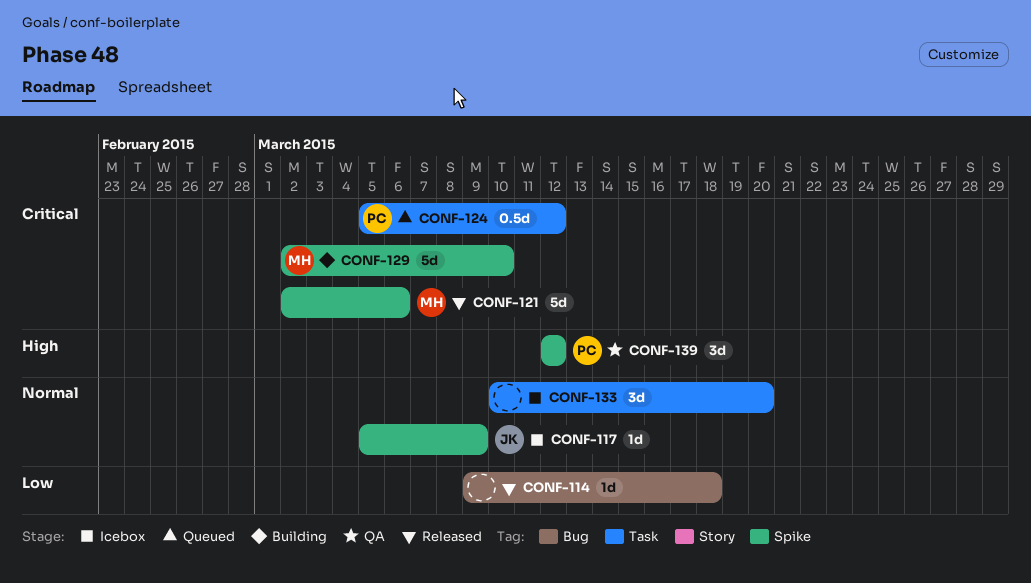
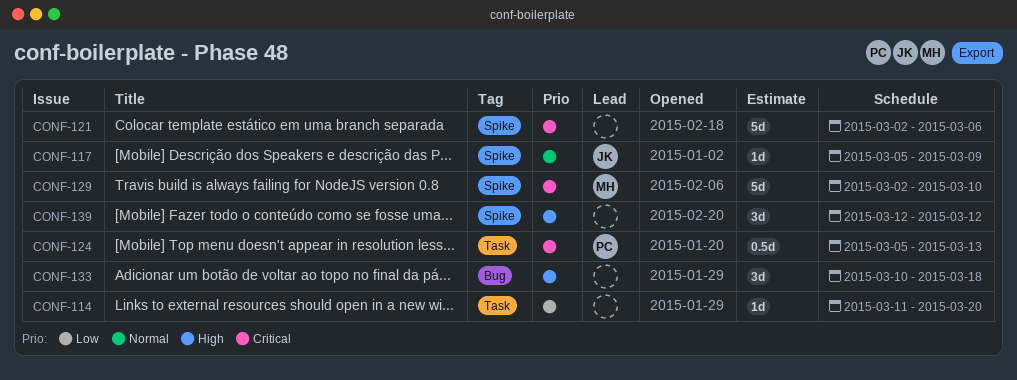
CONF-114, label: Bug -> Task
CONF-114, start: Mar 9 -> Mar 11
CONF-114, due: Mar 18 -> Mar 20
CONF-121, owner: MH -> none
CONF-124, due: Mar 12 -> Mar 13
CONF-133, priority: Normal -> High
CONF-133, label: Task -> Bug
CONF-133, due: Mar 20 -> Mar 18
CONF-139, owner: PC -> none

